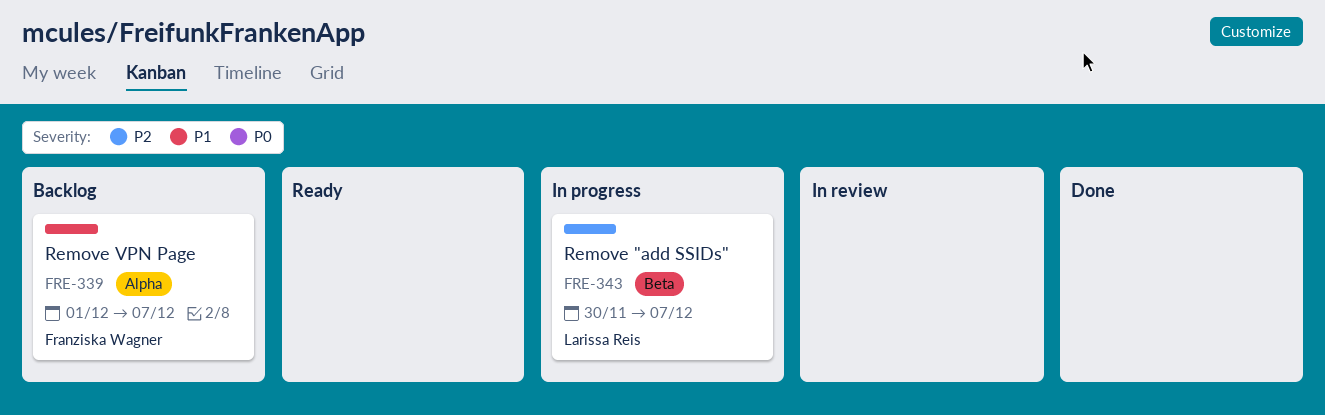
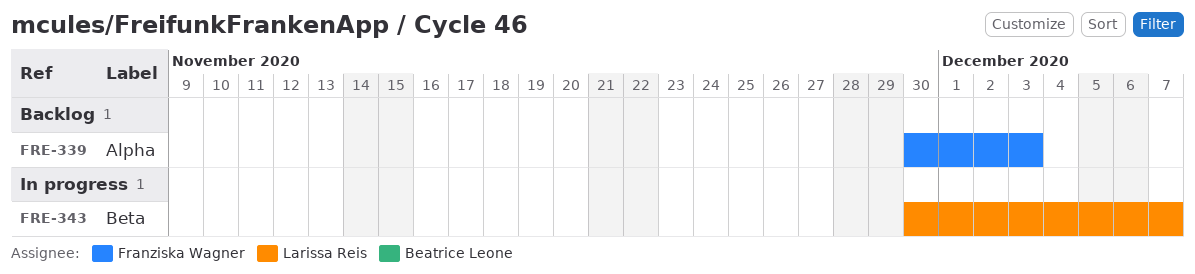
FRE-339, start: Dec 1 -> Nov 30
FRE-339, due: Dec 7 -> Dec 3

